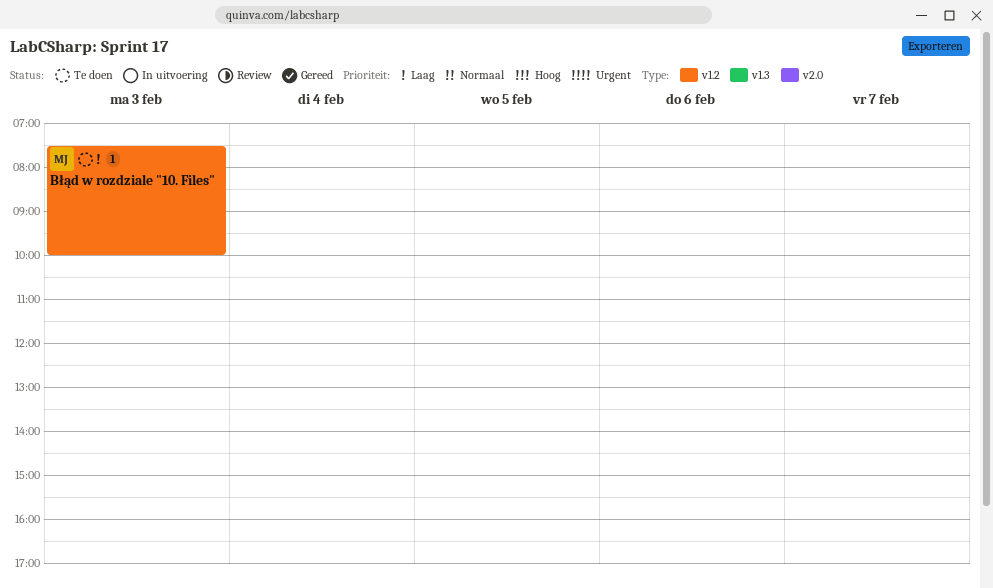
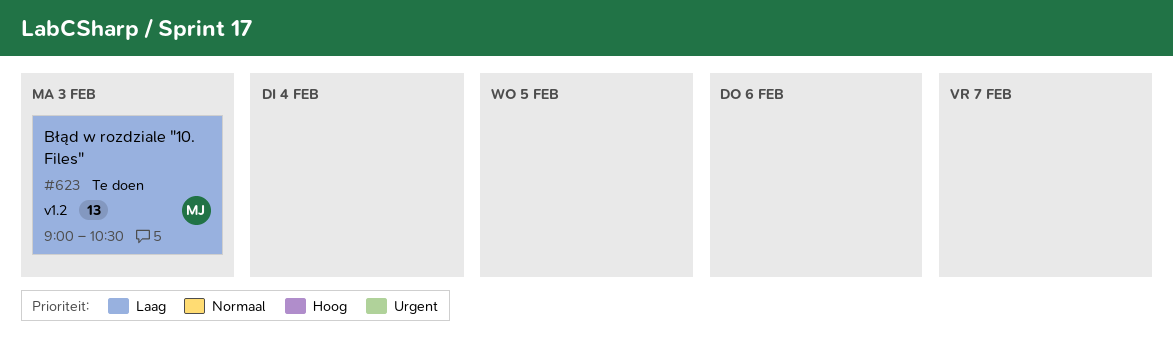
Błąd w rozdziale "10. Files", estimate: 1 -> 13
Błąd w rozdziale "10. Files", begins: 07:30 -> 09:00
Błąd w rozdziale "10. Files", ends: 10:00 -> 10:30

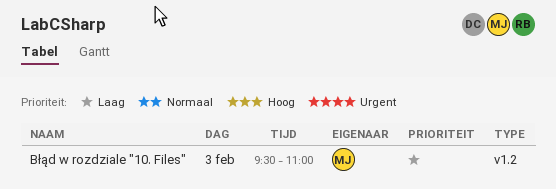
Błąd w rozdziale "10. Files", begins: 09:00 -> 09:30
Błąd w rozdziale "10. Files", ends: 10:30 -> 11:00

